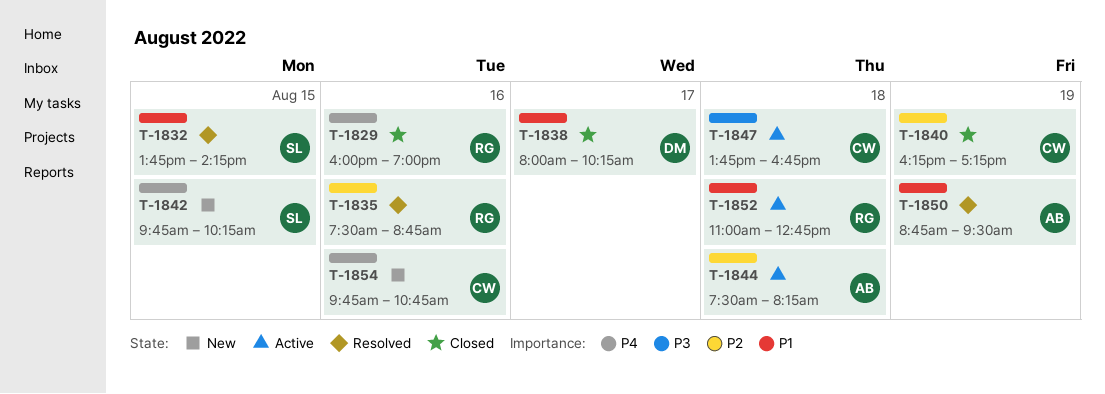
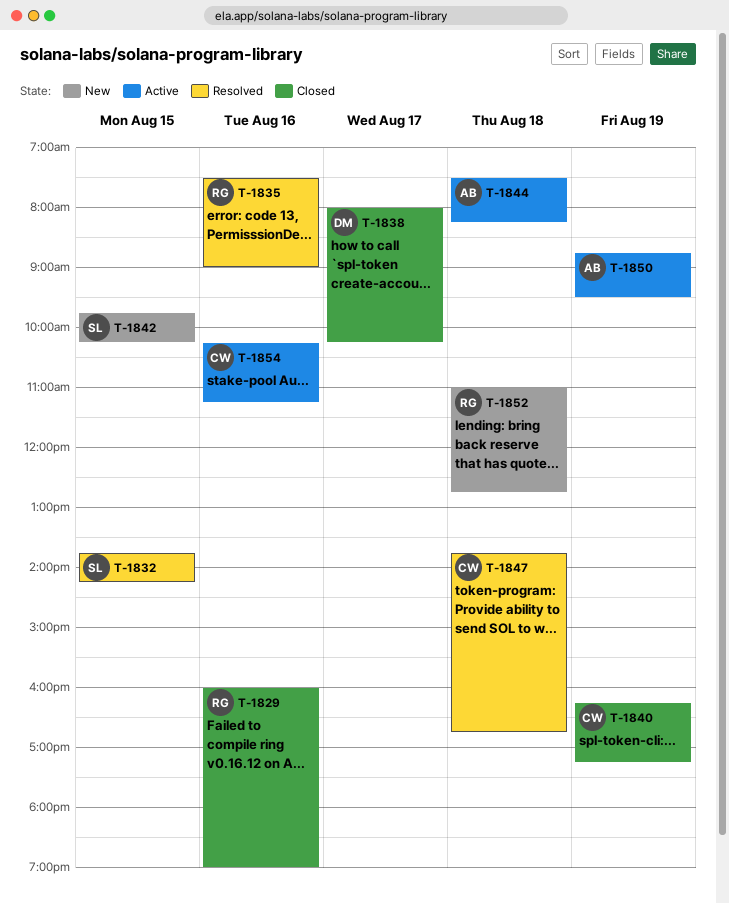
T-1835, ends: 08:45 -> 09:00
T-1847, status: Active -> Resolved
T-1850, status: Resolved -> Active
T-1852, status: Active -> New
T-1854, status: New -> Active
T-1854, begins: 09:45 -> 10:15
T-1854, ends: 10:45 -> 11:15

